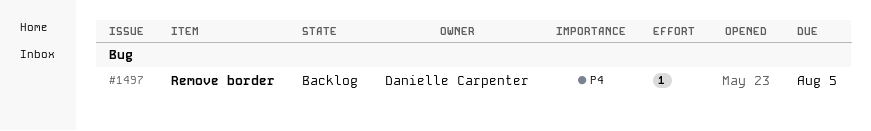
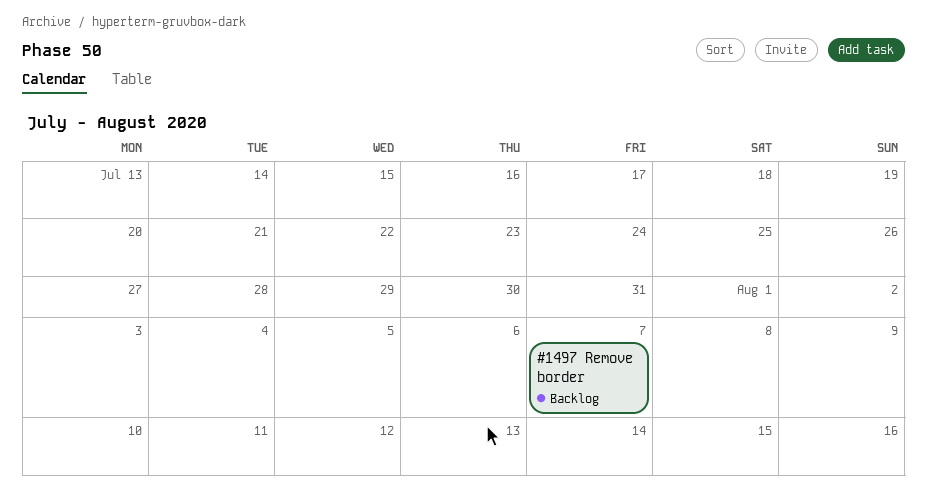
#1497, due: Aug 5 -> Aug 7

